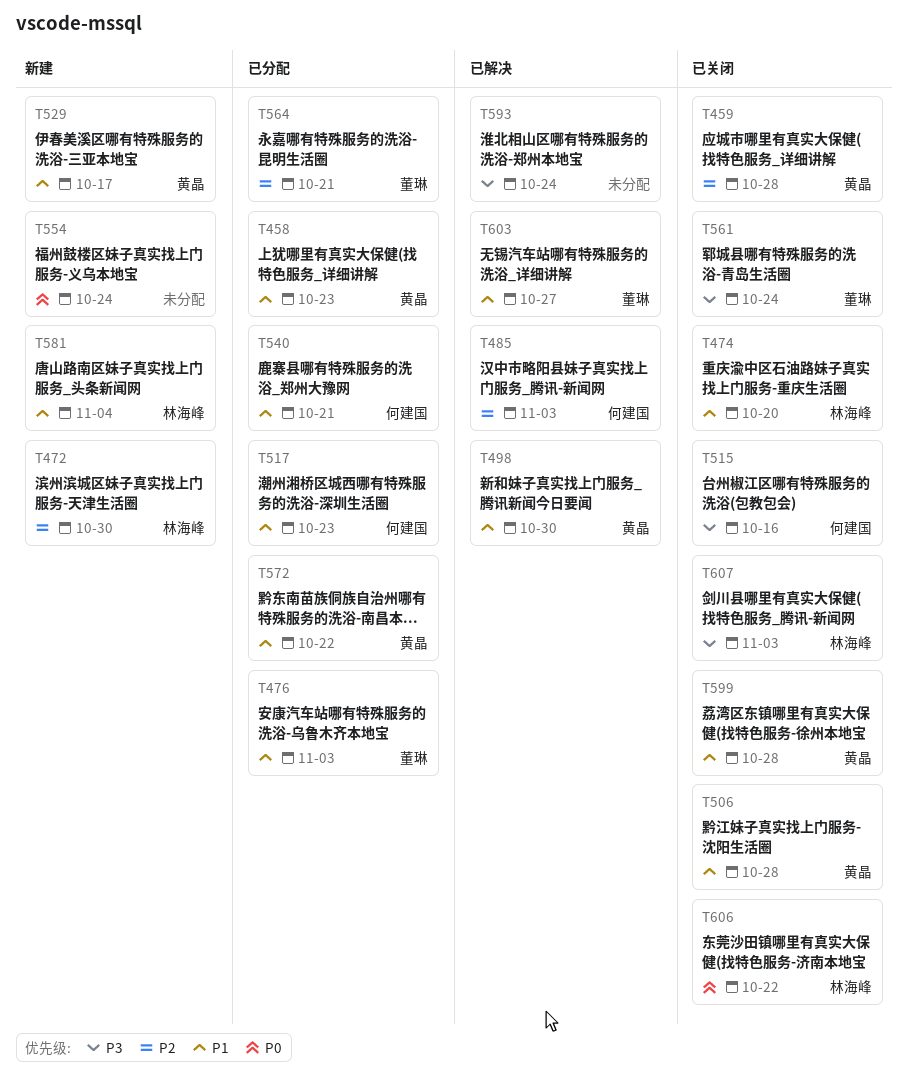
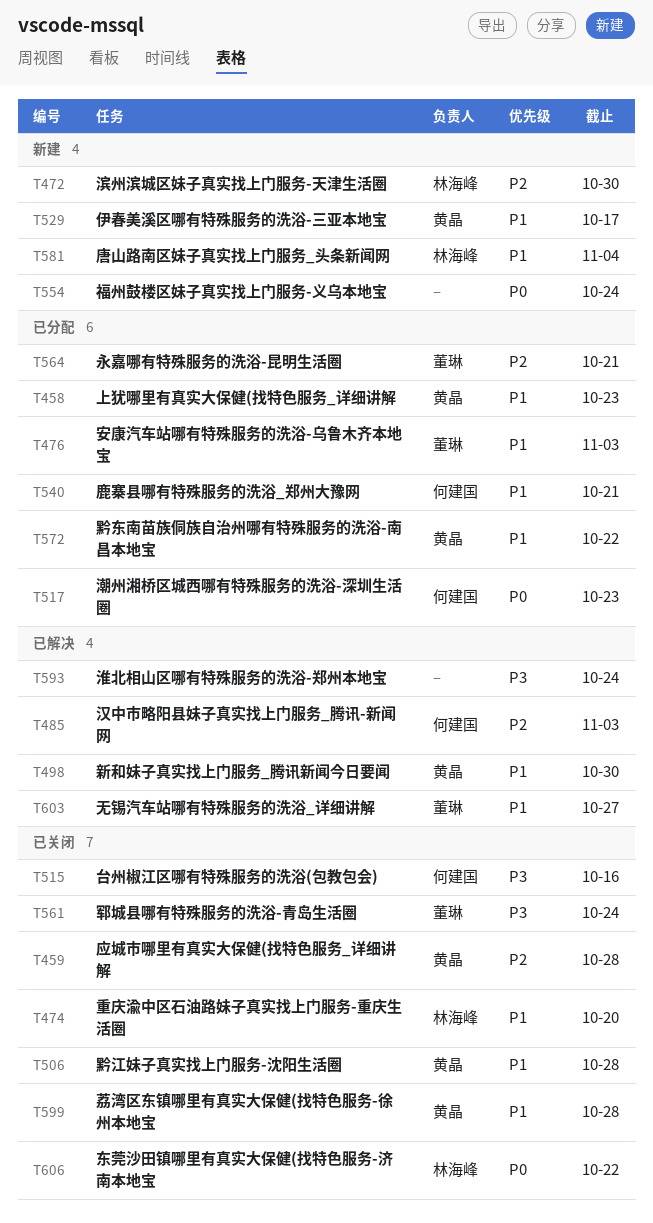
T517, priority: P1 -> P0
T607: present -> none

